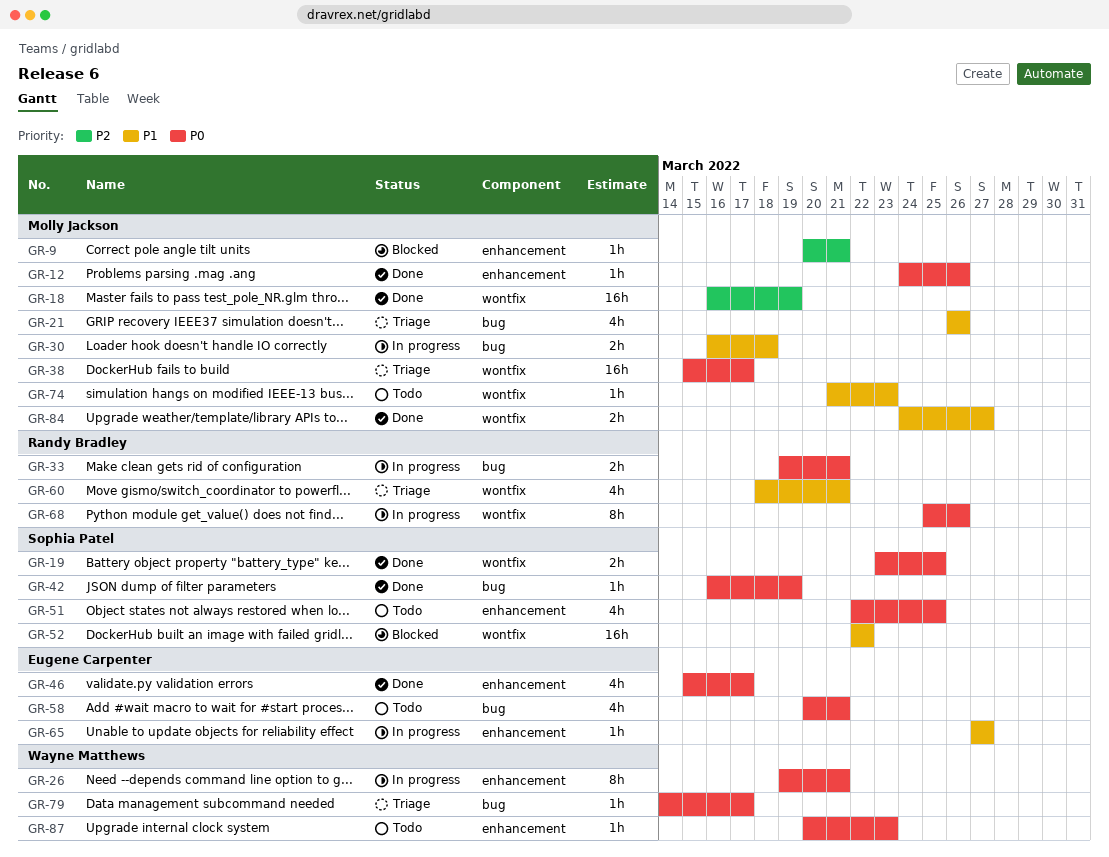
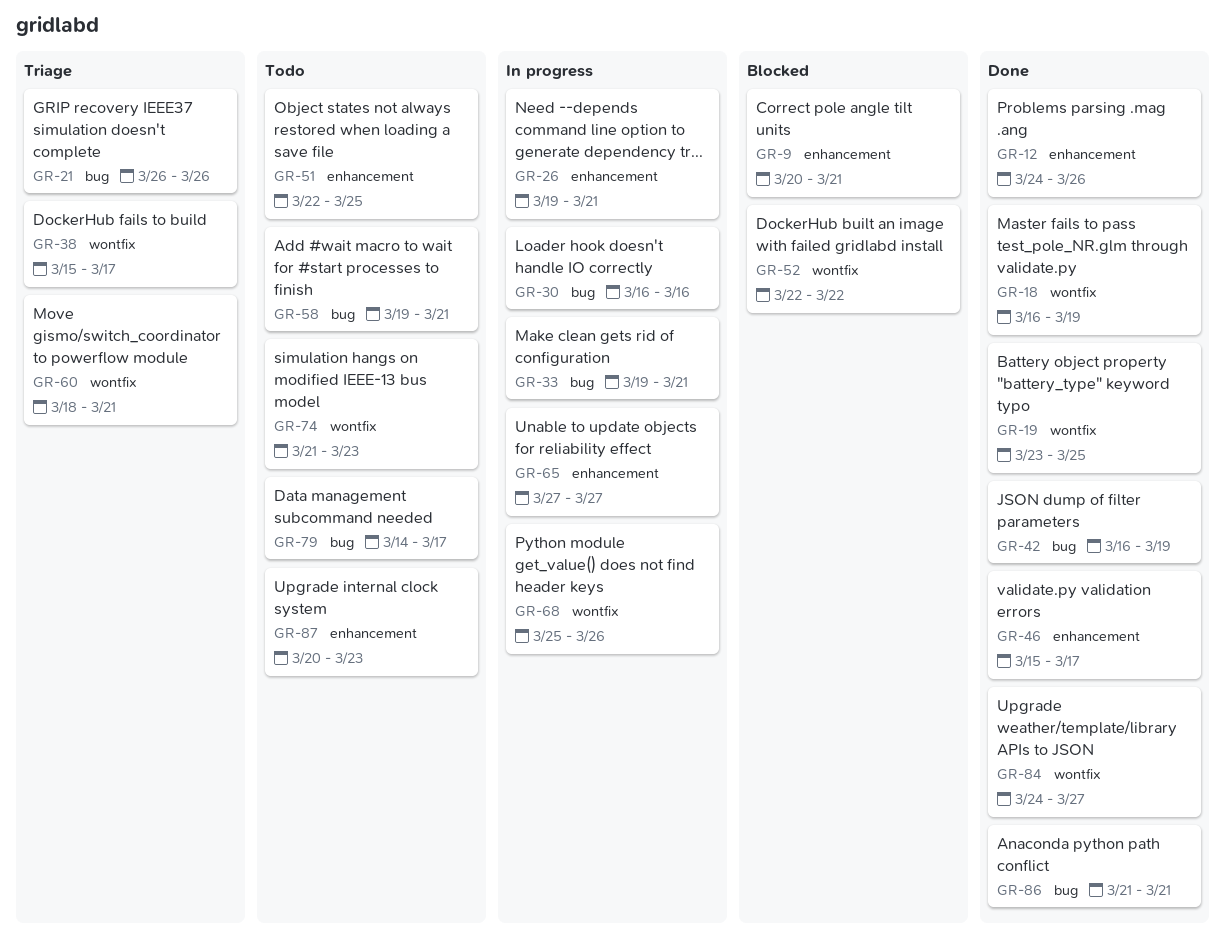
GR-30, due: Mar 18 -> Mar 16
GR-58, start: Mar 20 -> Mar 19
GR-79, status: Triage -> Todo
GR-86: none -> present

